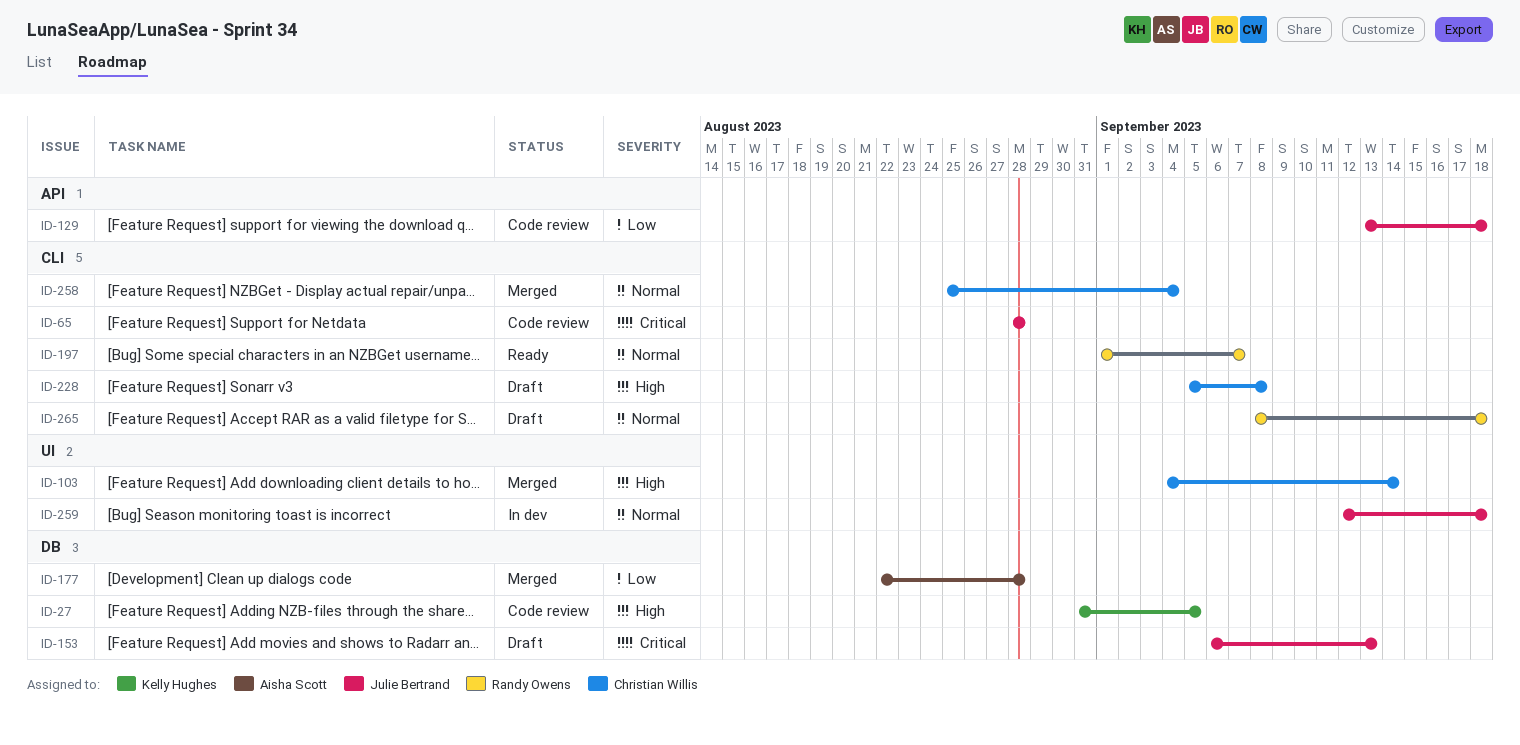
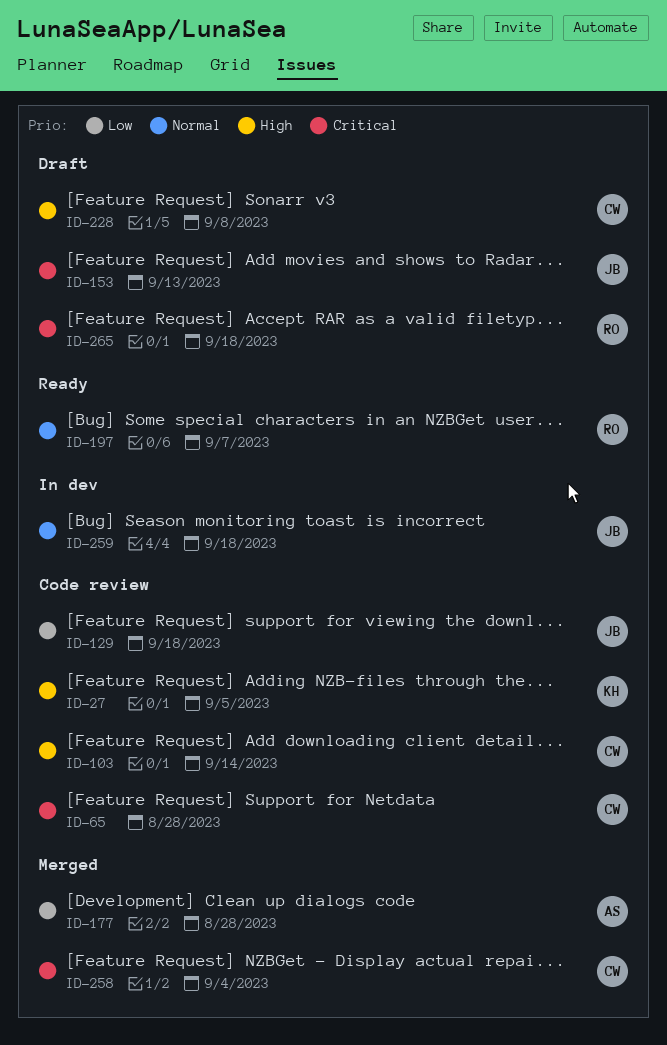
ID-65, owner: Julie Bertrand -> Christian Willis
ID-103, status: Merged -> Code review
ID-258, priority: Normal -> Critical
ID-265, priority: Normal -> Critical

